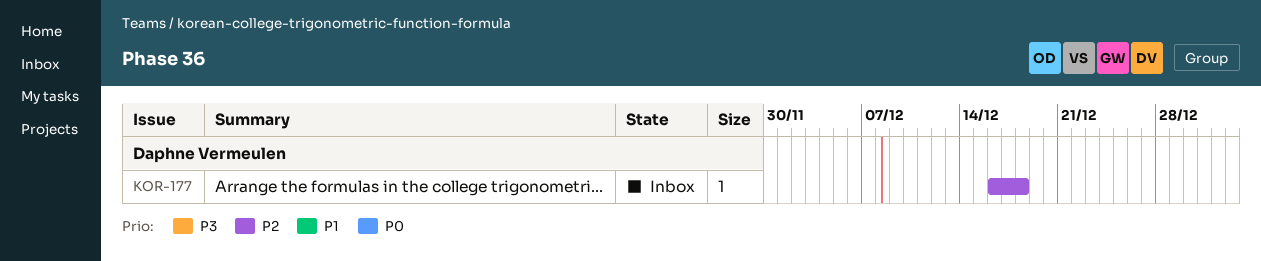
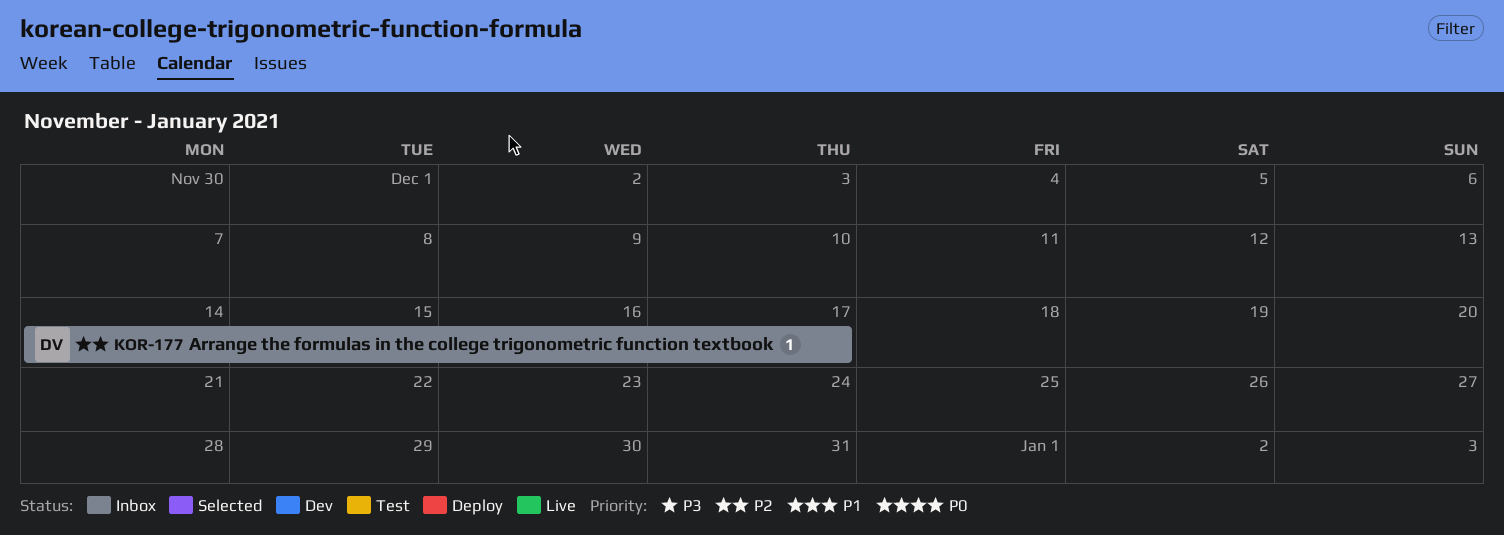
KOR-177, start: Dec 16 -> Dec 14
KOR-177, due: Dec 18 -> Dec 17

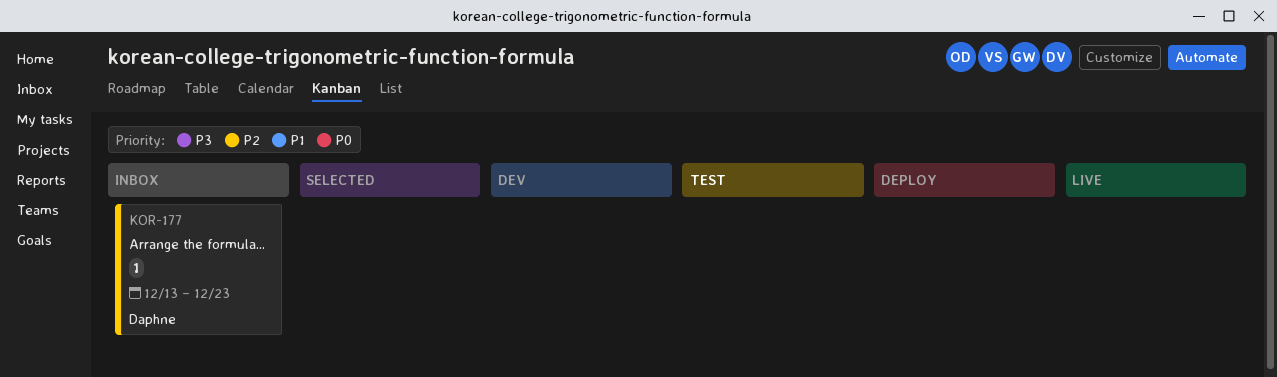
KOR-177, start: Dec 14 -> Dec 13
KOR-177, due: Dec 17 -> Dec 23

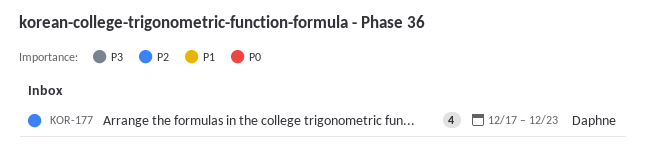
KOR-177, estimate: 1 -> 4
KOR-177, start: Dec 13 -> Dec 17

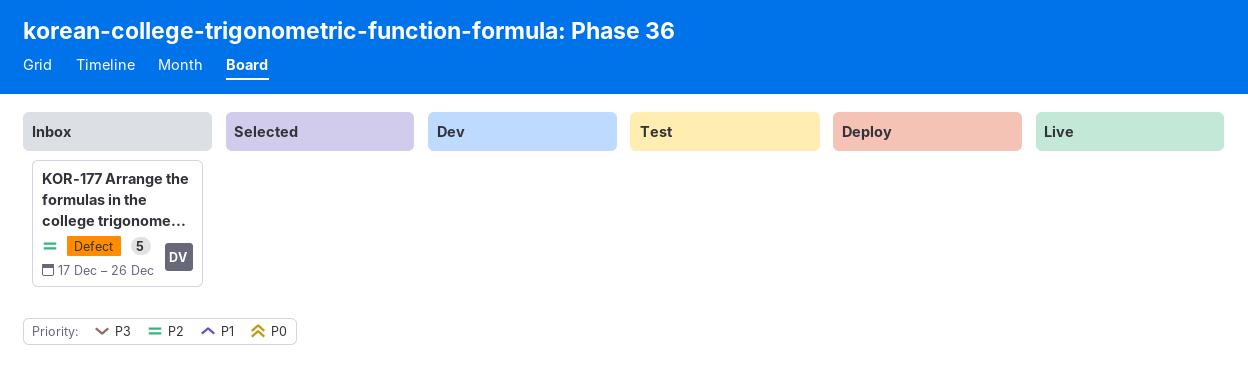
KOR-177, estimate: 4 -> 5
KOR-177, due: Dec 23 -> Dec 26

